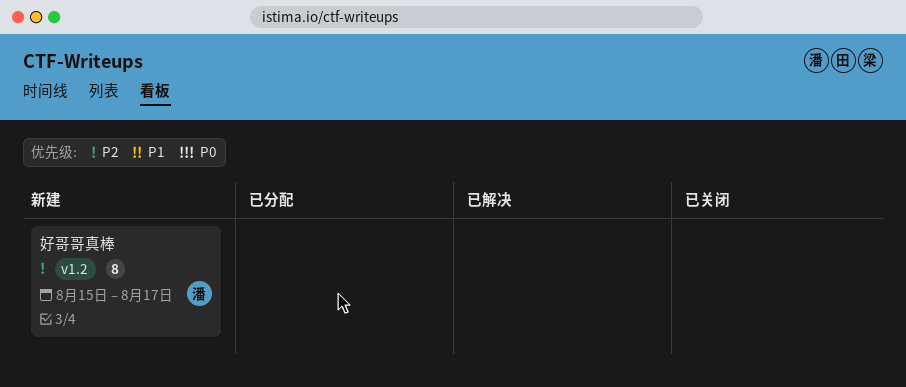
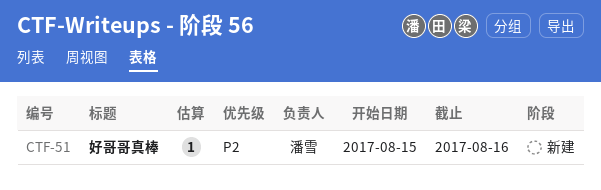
好哥哥真棒, estimate: 8 -> 1
好哥哥真棒, due: Aug 17 -> Aug 16

